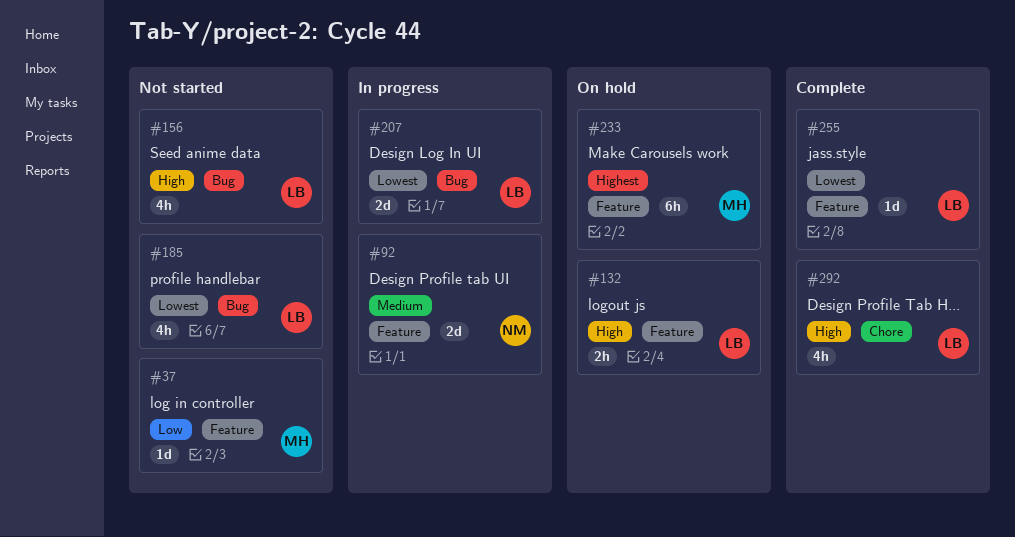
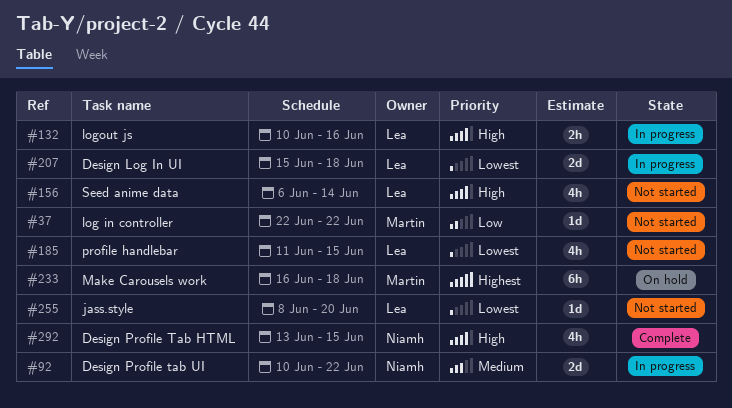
#132, status: On hold -> In progress
#255, status: Complete -> Not started
#292, owner: Lea -> Niamh

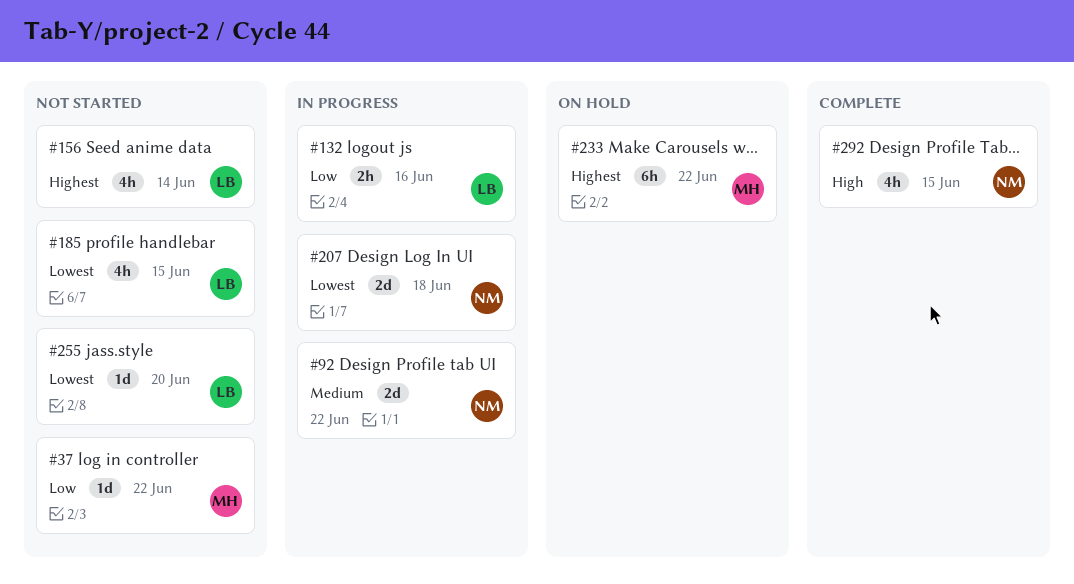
#132, priority: High -> Low
#156, priority: High -> Highest
#207, owner: Lea -> Niamh
#233, due: Jun 18 -> Jun 22

